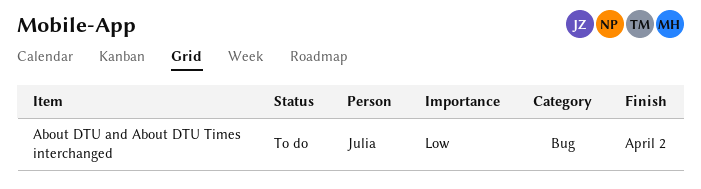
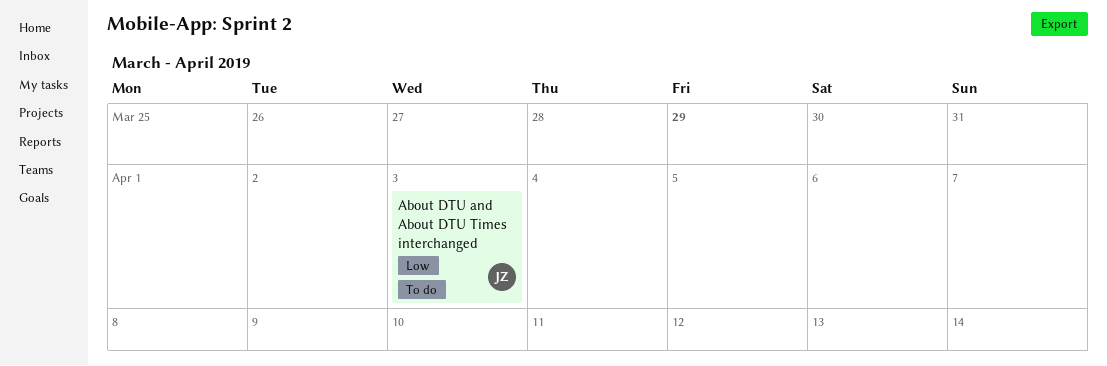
About DTU and About DTU Times interchanged, due: Apr 2 -> Apr 3

